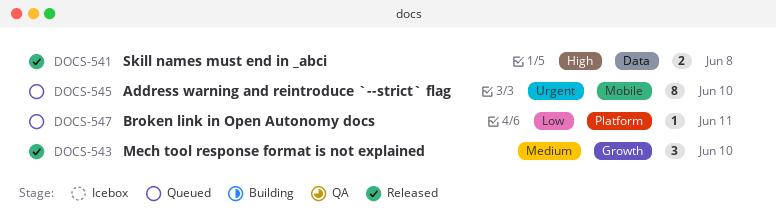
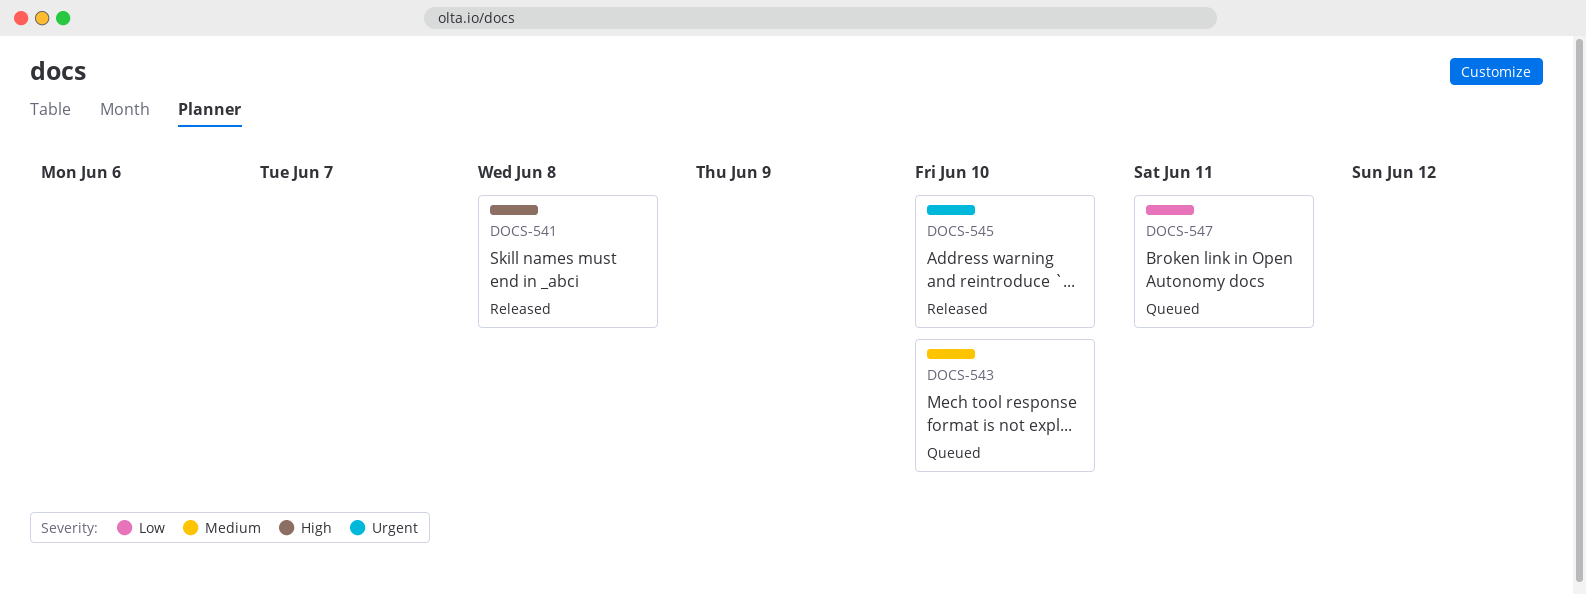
DOCS-543, status: Released -> Queued
DOCS-545, status: Queued -> Released

